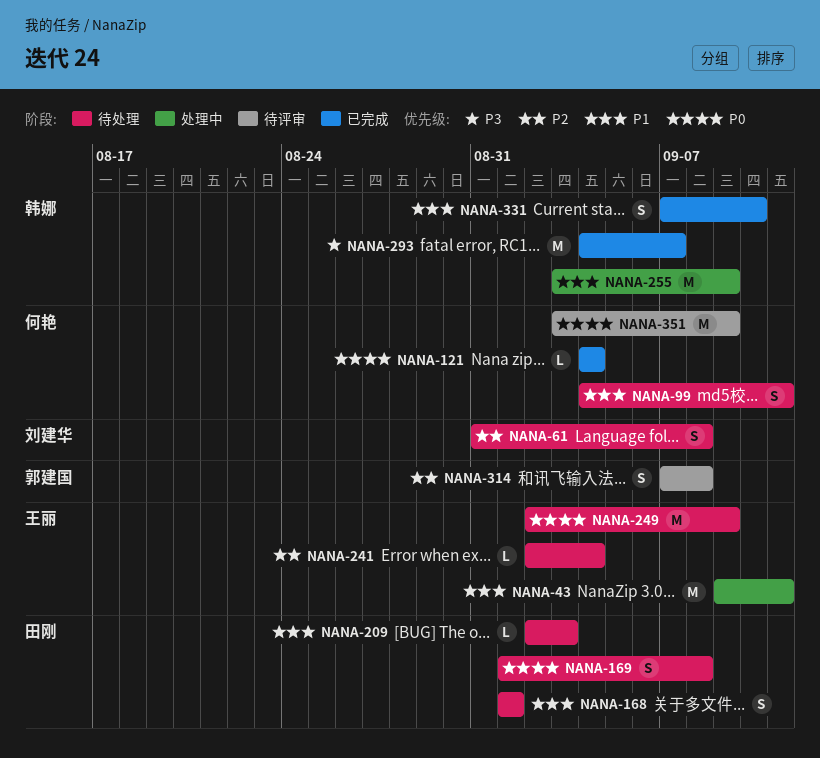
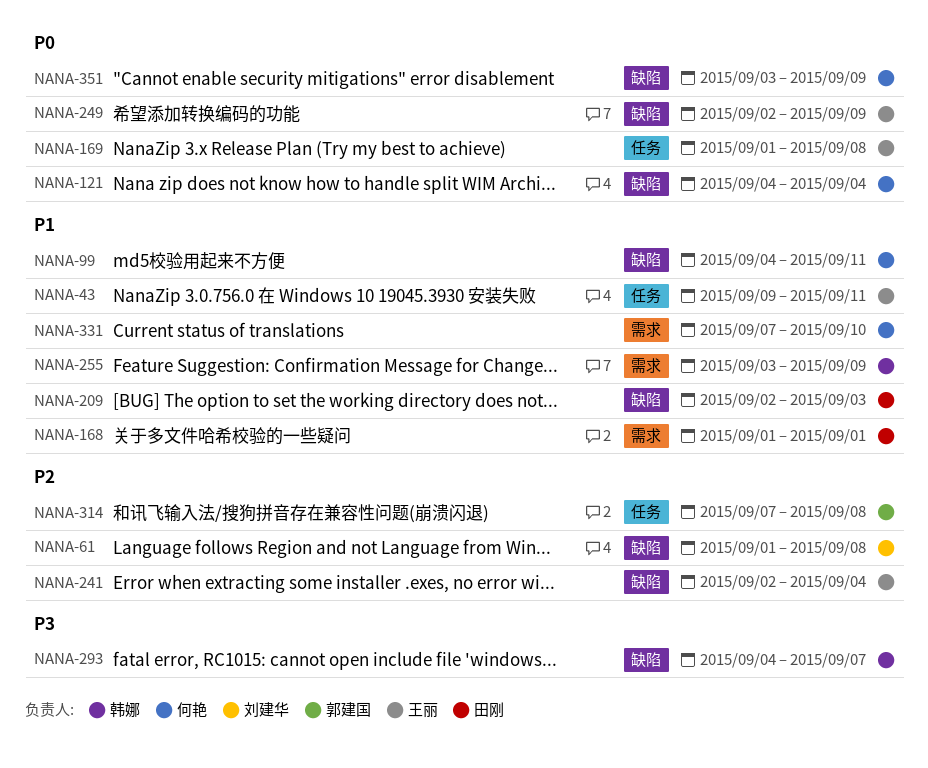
NANA-61, start: Aug 31 -> Sep 1
NANA-169, owner: 田刚 -> 王丽
NANA-331, owner: 韩娜 -> 何艳

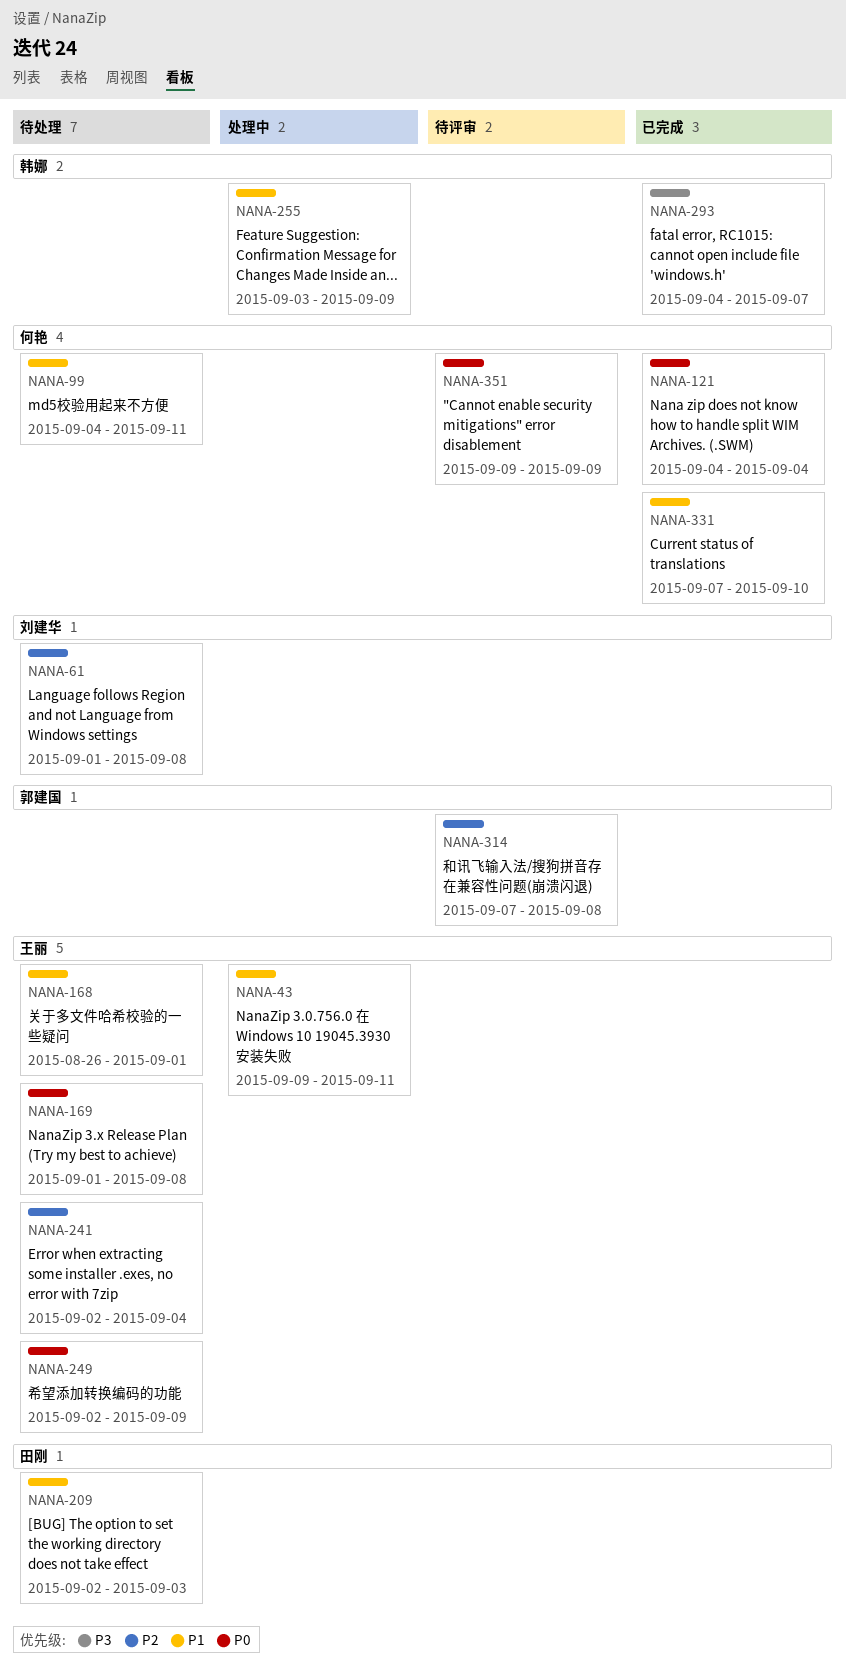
NANA-168, owner: 田刚 -> 王丽
NANA-168, start: Sep 1 -> Aug 26
NANA-351, start: Sep 3 -> Sep 9

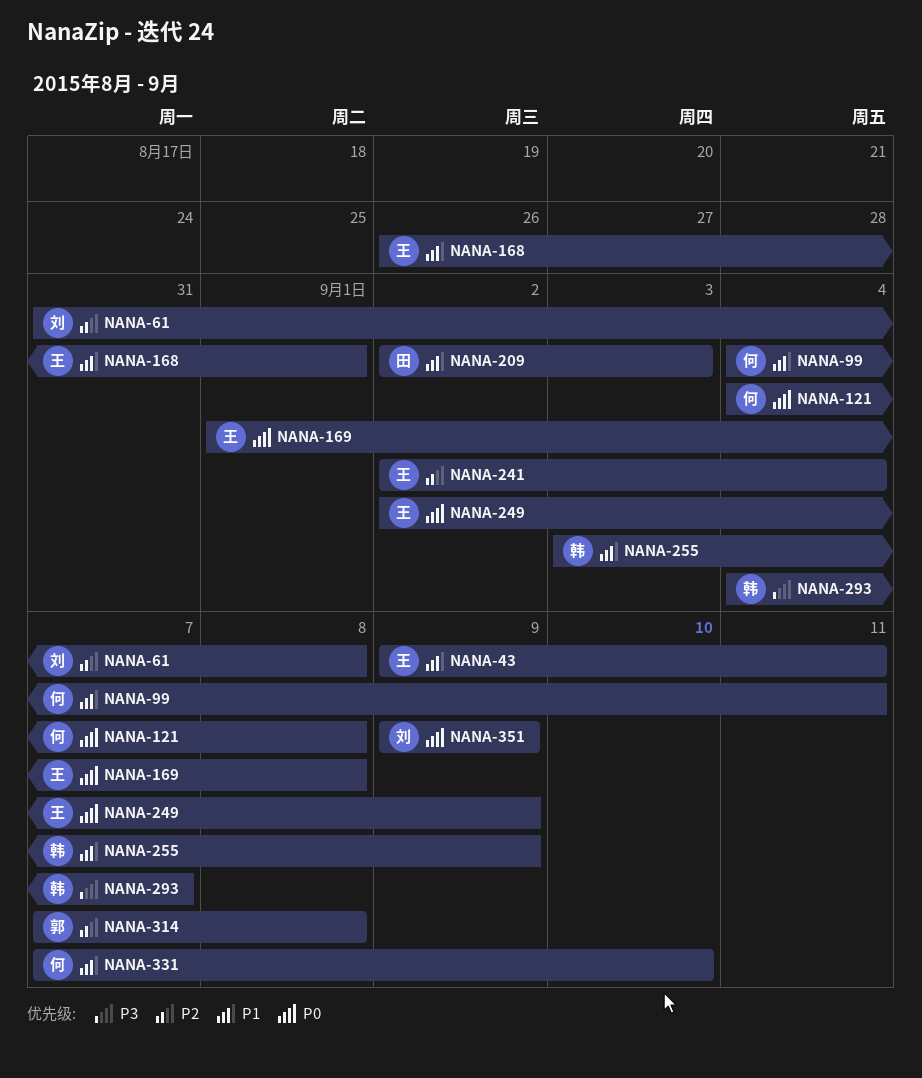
NANA-61, start: Sep 1 -> Aug 31
NANA-121, due: Sep 4 -> Sep 8
NANA-351, owner: 何艳 -> 刘建华

